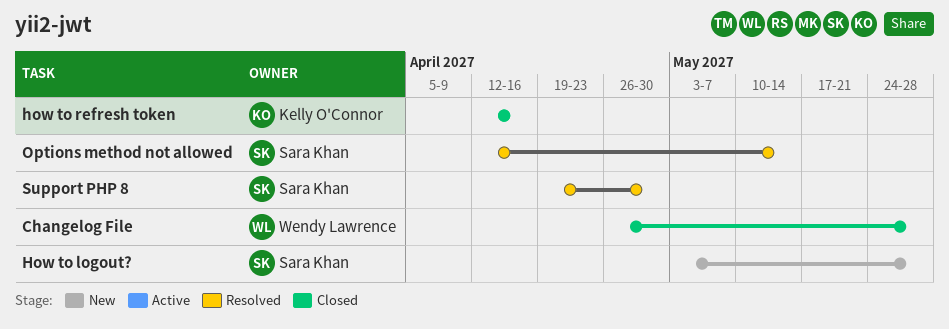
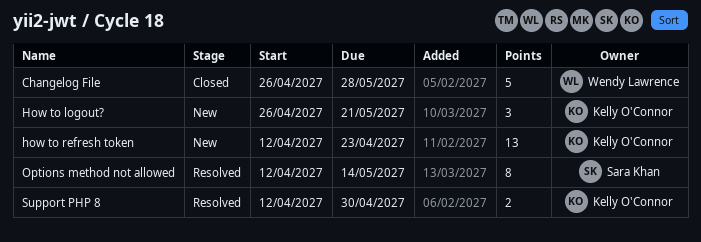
How to logout?, owner: Sara Khan -> Kelly O'Connor
How to logout?, start: May 3 -> Apr 26
How to logout?, due: May 28 -> May 21
how to refresh token, status: Closed -> New
how to refresh token, due: Apr 16 -> Apr 23
Support PHP 8, owner: Sara Khan -> Kelly O'Connor
Support PHP 8, start: Apr 19 -> Apr 12

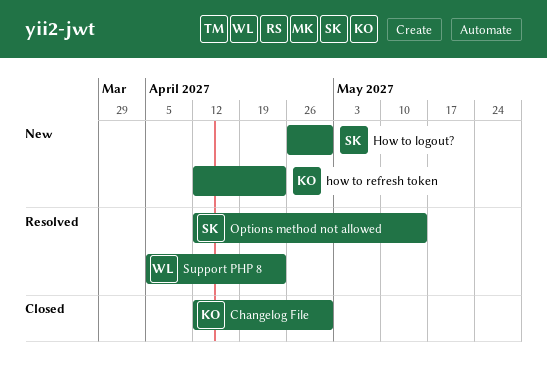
Changelog File, owner: Wendy Lawrence -> Kelly O'Connor
Changelog File, start: Apr 26 -> Apr 12
Changelog File, due: May 28 -> Apr 30
How to logout?, owner: Kelly O'Connor -> Sara Khan
How to logout?, due: May 21 -> Apr 30
Support PHP 8, owner: Kelly O'Connor -> Wendy Lawrence
Support PHP 8, start: Apr 12 -> Apr 5
Support PHP 8, due: Apr 30 -> Apr 23

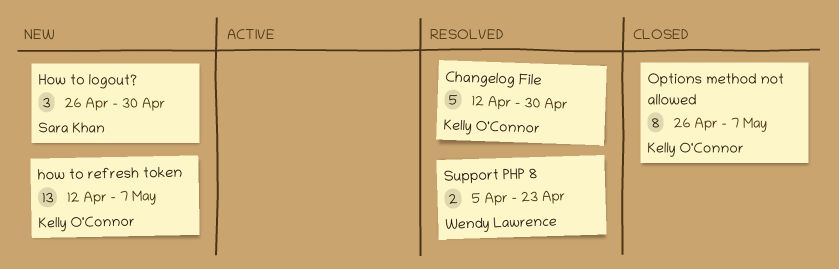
Changelog File, status: Closed -> Resolved
how to refresh token, due: Apr 23 -> May 7
Options method not allowed, status: Resolved -> Closed
Options method not allowed, owner: Sara Khan -> Kelly O'Connor
Options method not allowed, start: Apr 12 -> Apr 26
Options method not allowed, due: May 14 -> May 7

